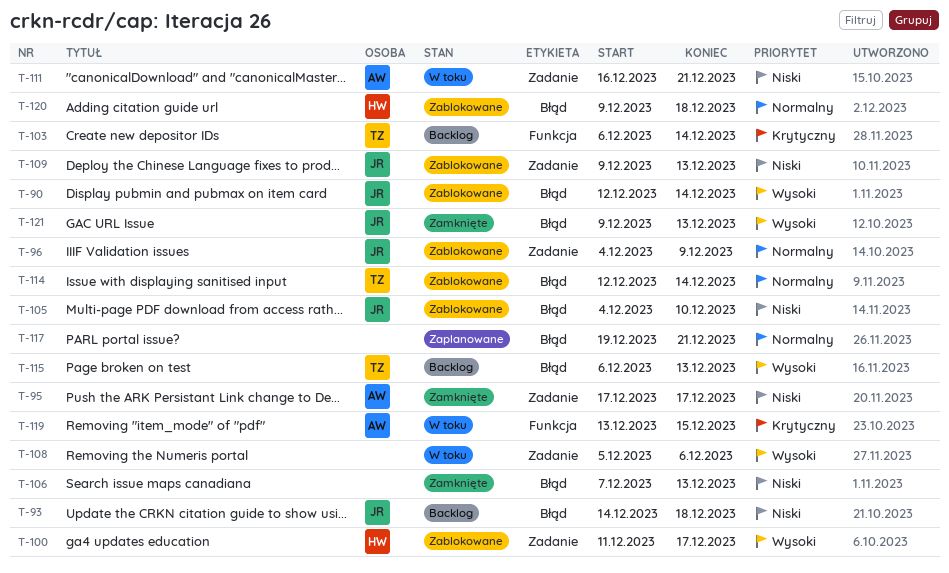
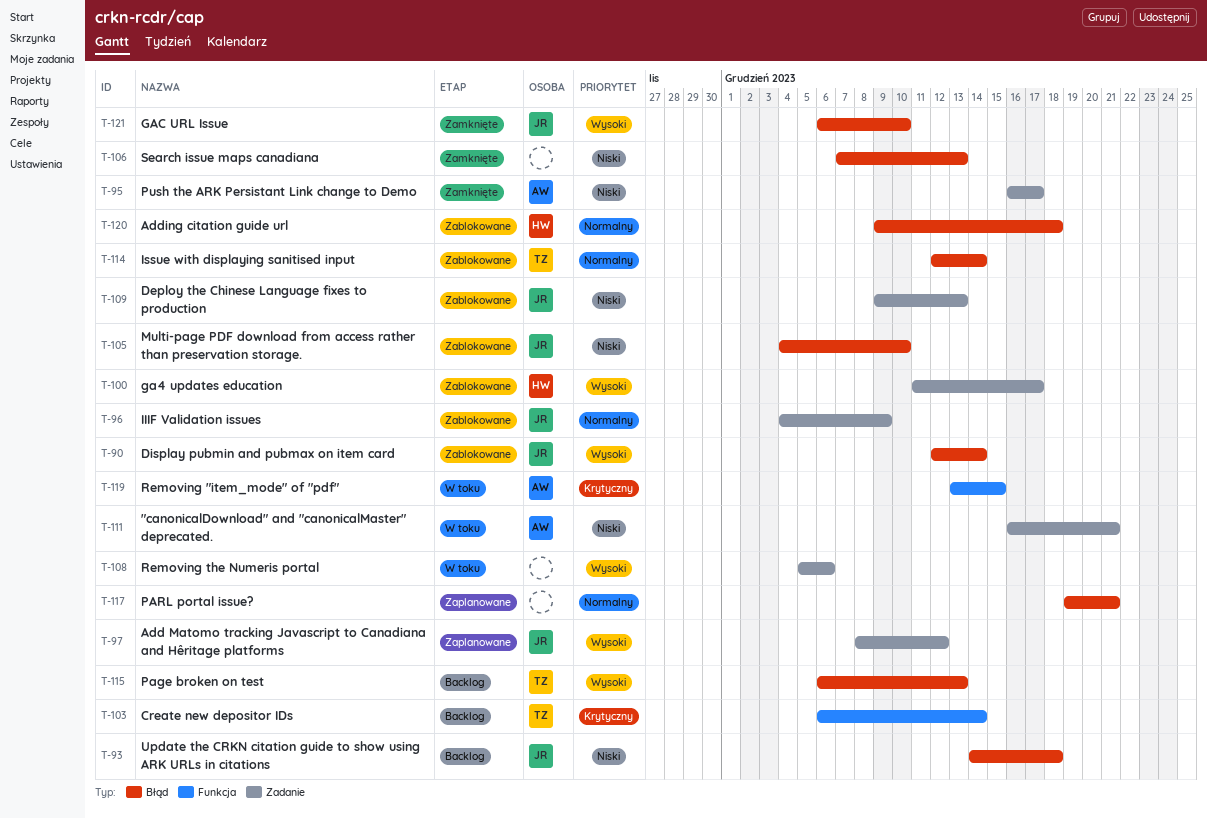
T-95, start: Dec 17 -> Dec 16
T-97: none -> present
T-121, start: Dec 9 -> Dec 6
T-121, due: Dec 13 -> Dec 10

